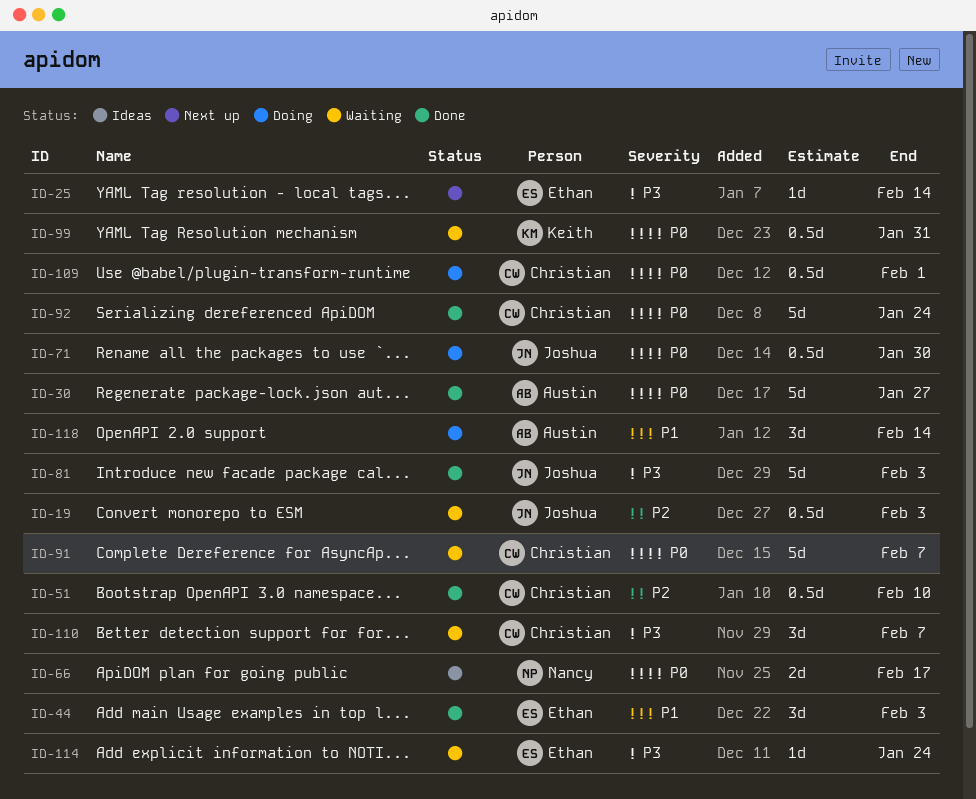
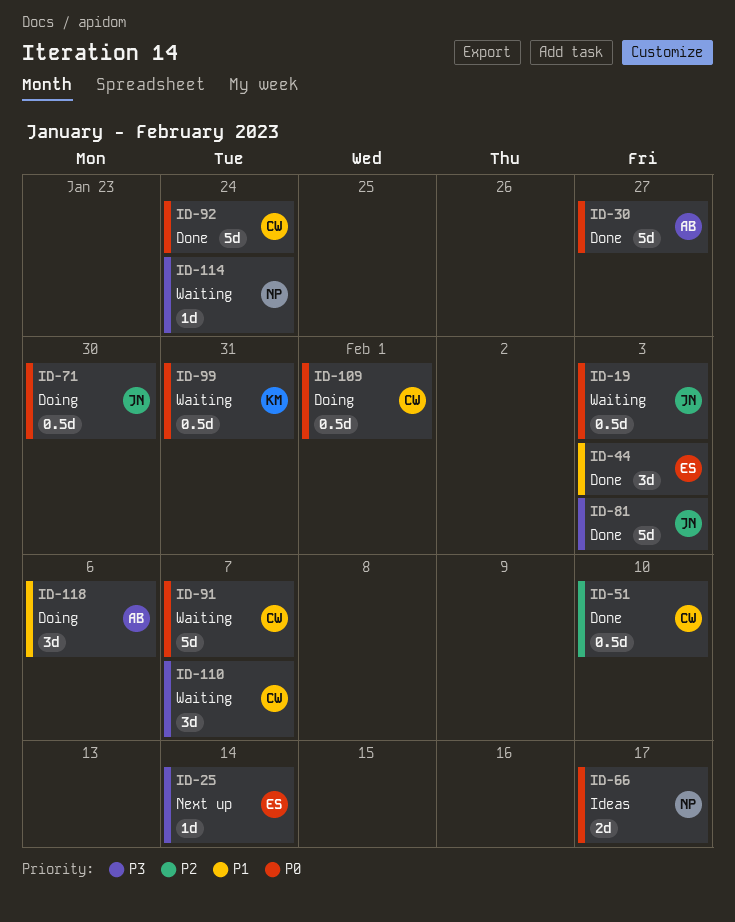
ID-19, priority: P2 -> P0
ID-114, owner: Ethan -> Nancy
ID-118, due: Feb 14 -> Feb 6

